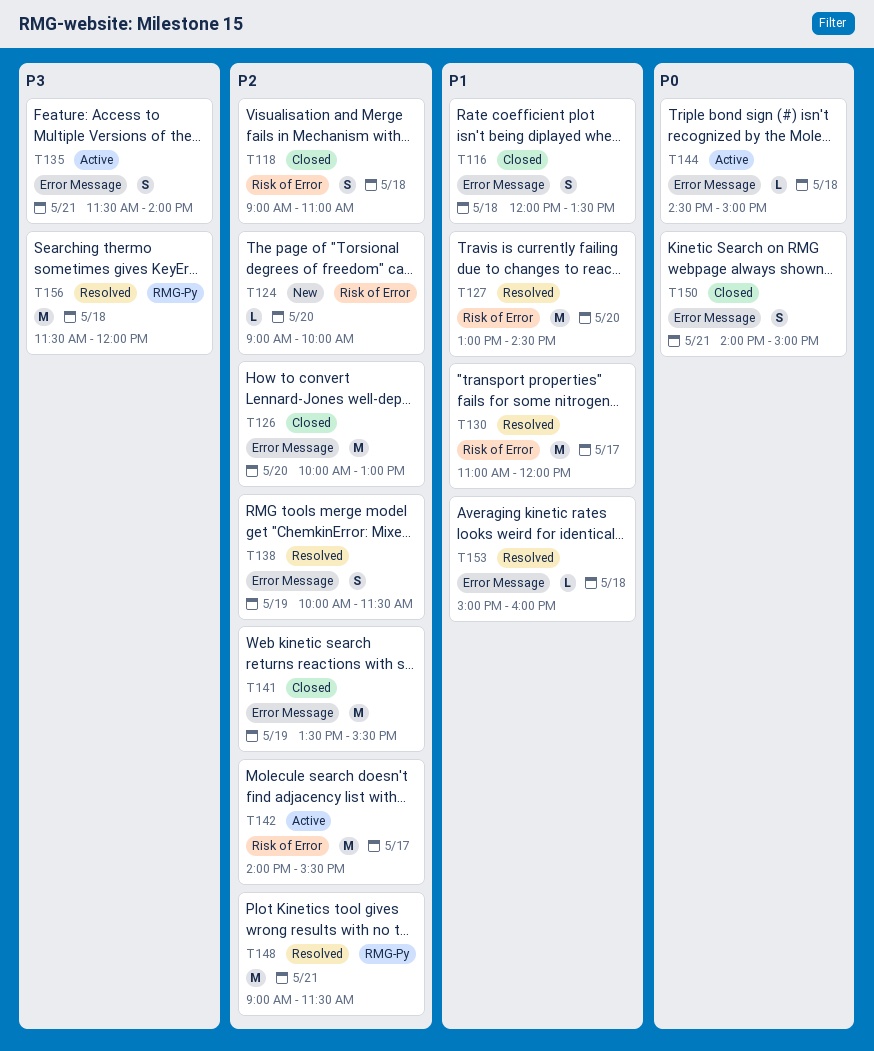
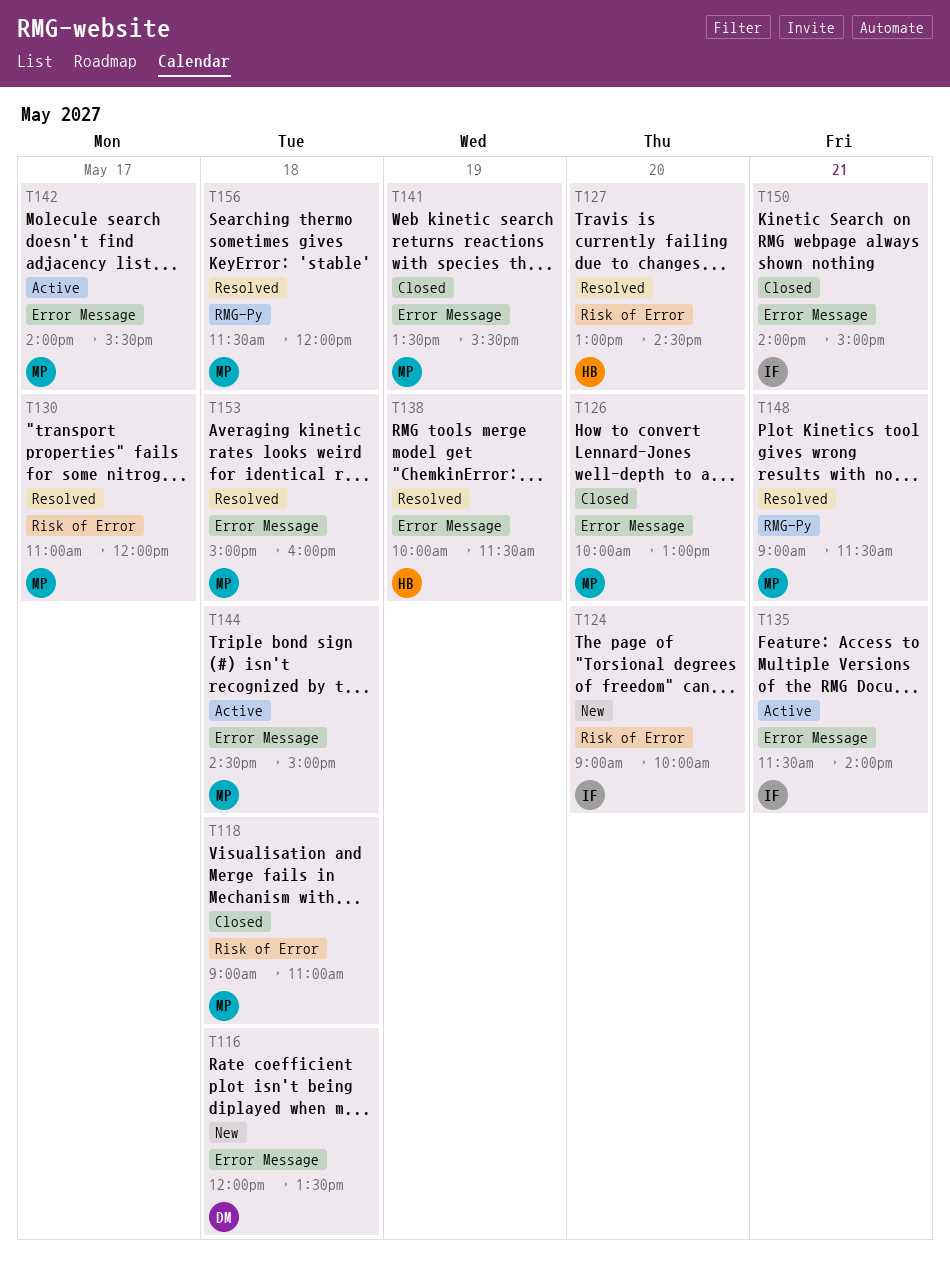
T116, status: Closed -> New
T142, label: Risk of Error -> Error Message

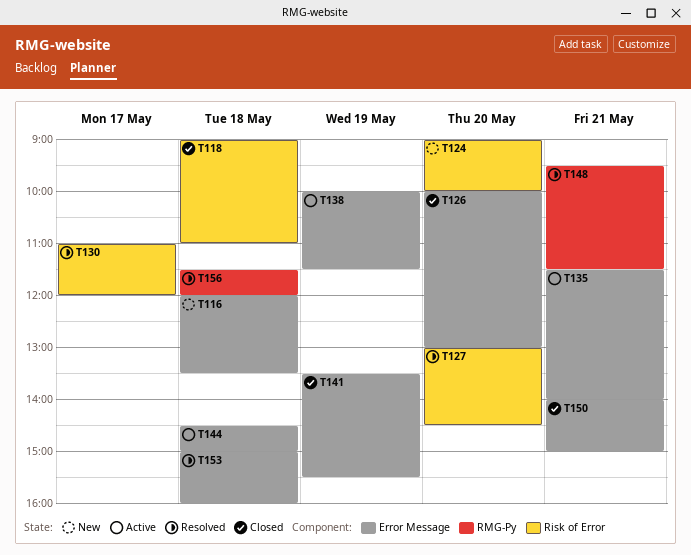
T138, status: Resolved -> Active
T142: present -> none
T148, begins: 09:00 -> 09:30

